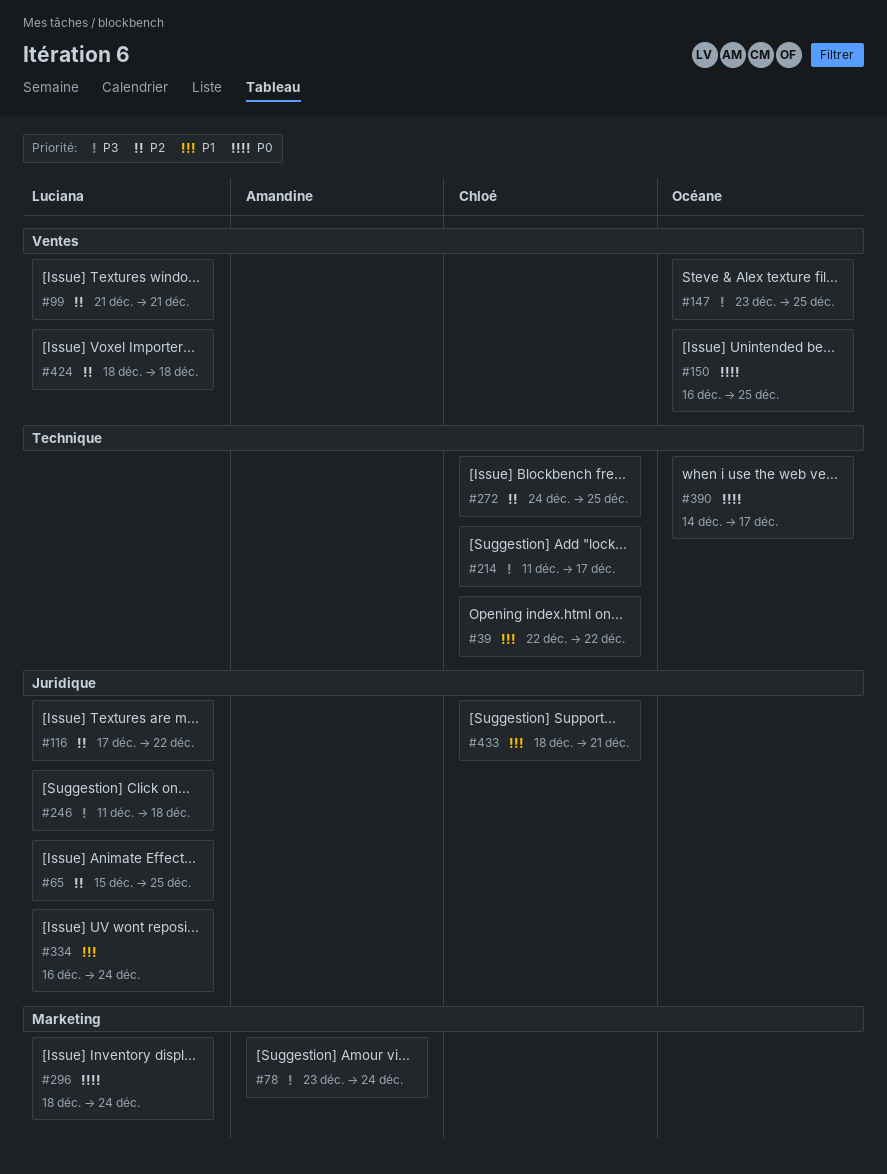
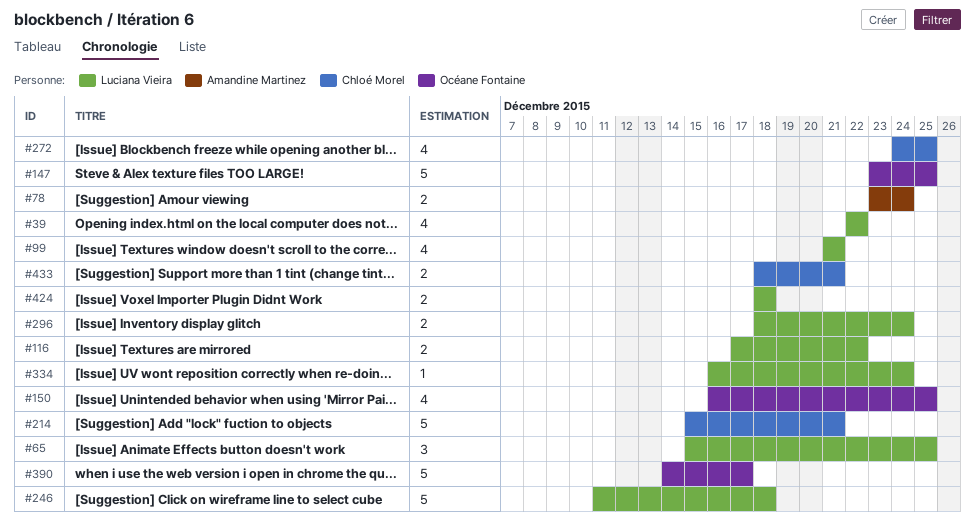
#39, owner: Chloé Morel -> Luciana Vieira
#214, start: Dec 11 -> Dec 15
#214, due: Dec 17 -> Dec 21

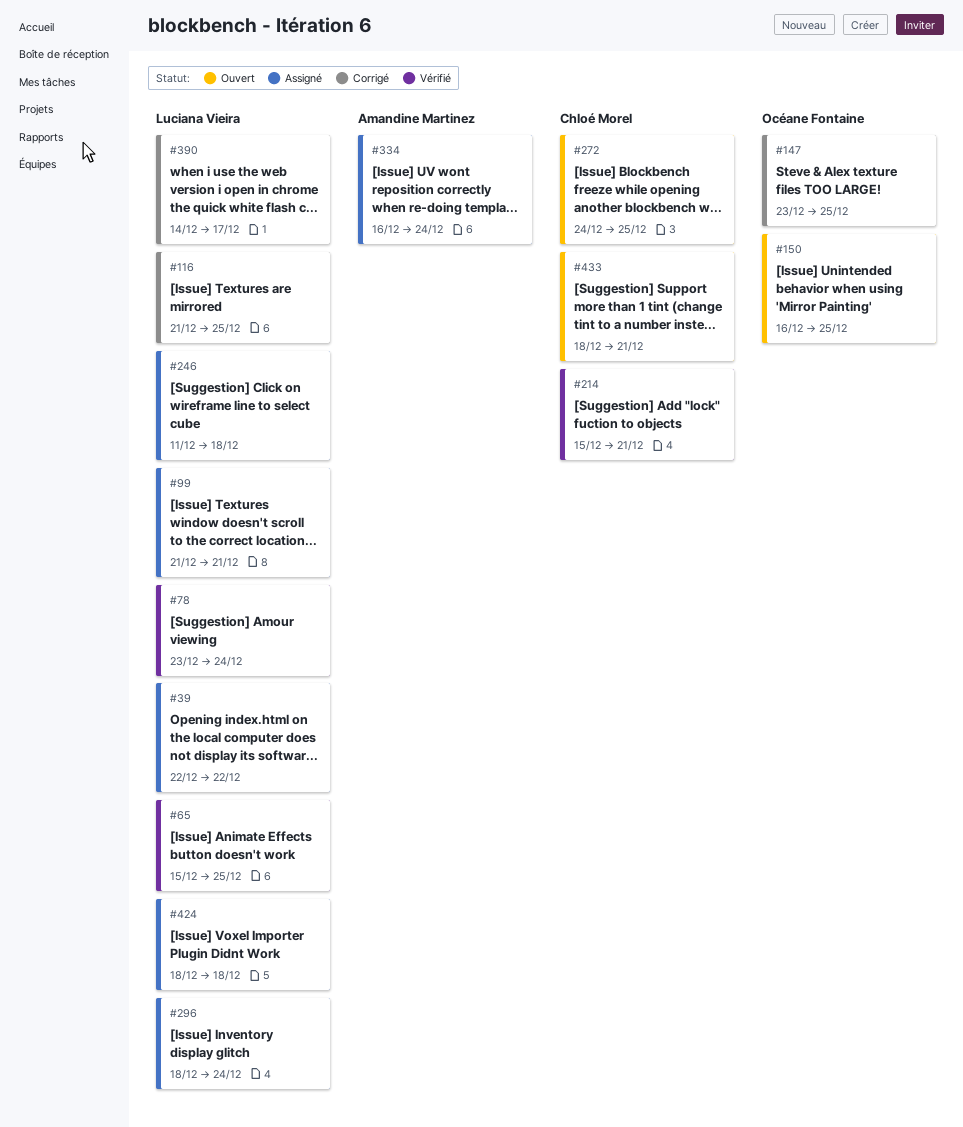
#78, owner: Amandine Martinez -> Luciana Vieira
#116, start: Dec 17 -> Dec 21
#116, due: Dec 22 -> Dec 25
#334, owner: Luciana Vieira -> Amandine Martinez
#390, owner: Océane Fontaine -> Luciana Vieira

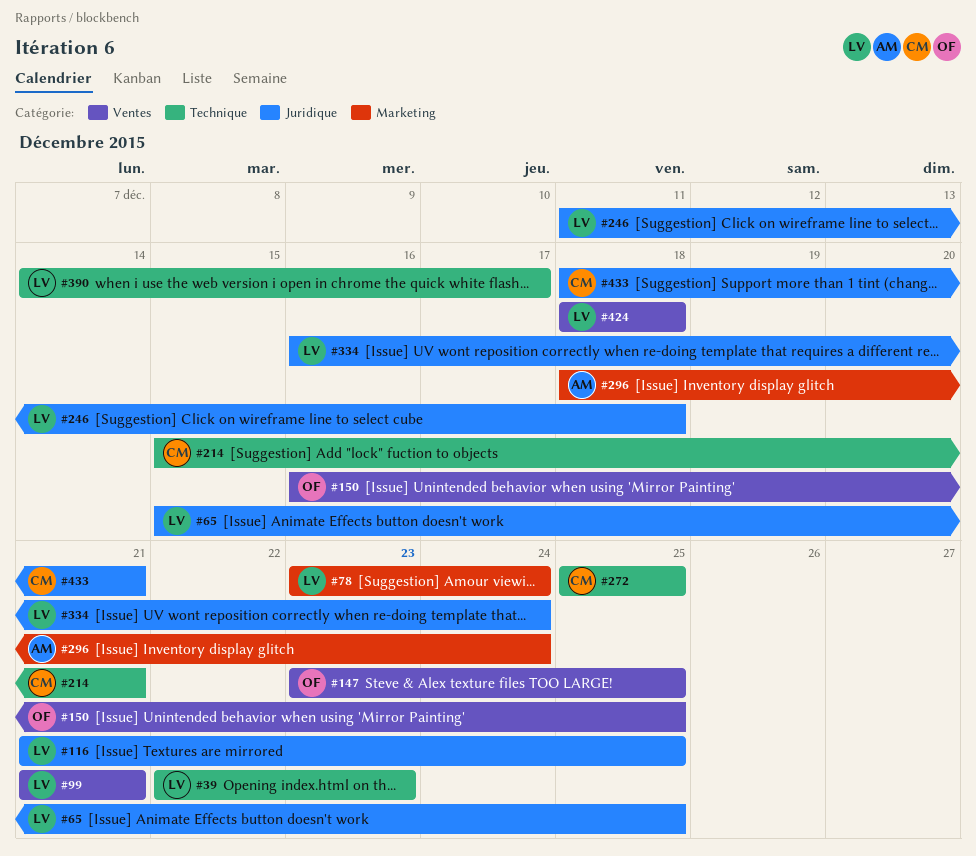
#39, due: Dec 22 -> Dec 23
#272, start: Dec 24 -> Dec 25
#296, owner: Luciana Vieira -> Amandine Martinez
#334, owner: Amandine Martinez -> Luciana Vieira

